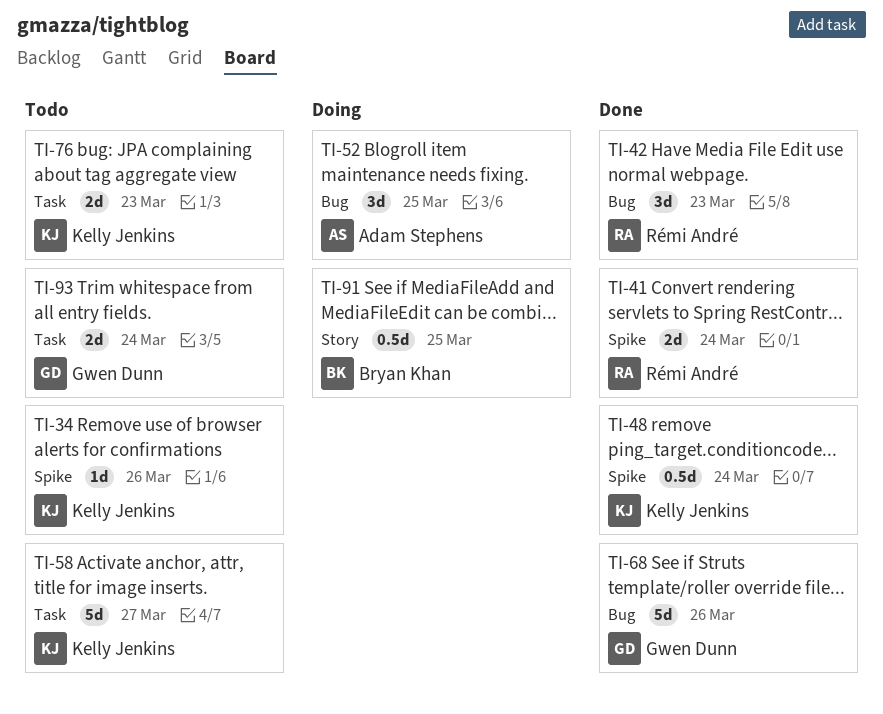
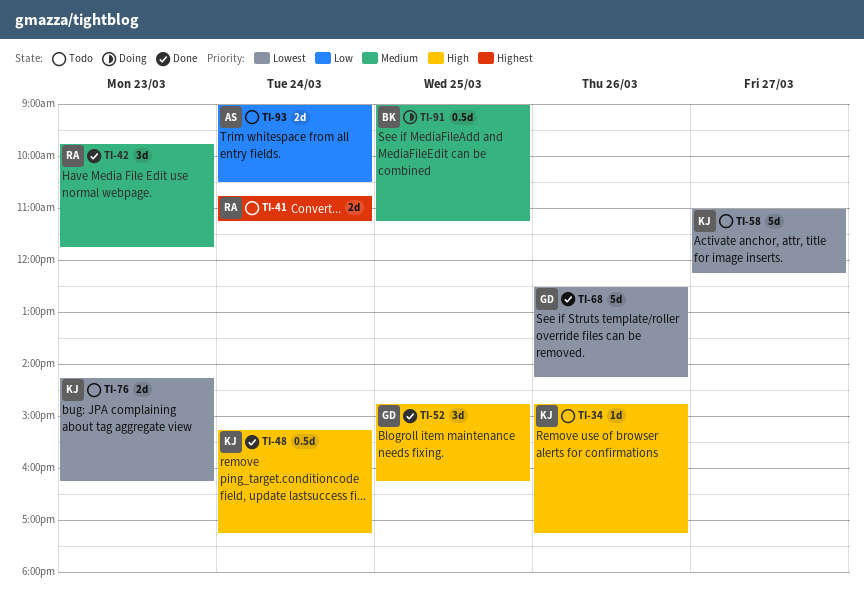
TI-41, status: Done -> Todo
TI-52, status: Doing -> Done
TI-52, owner: Adam Stephens -> Gwen Dunn
TI-93, owner: Gwen Dunn -> Adam Stephens

